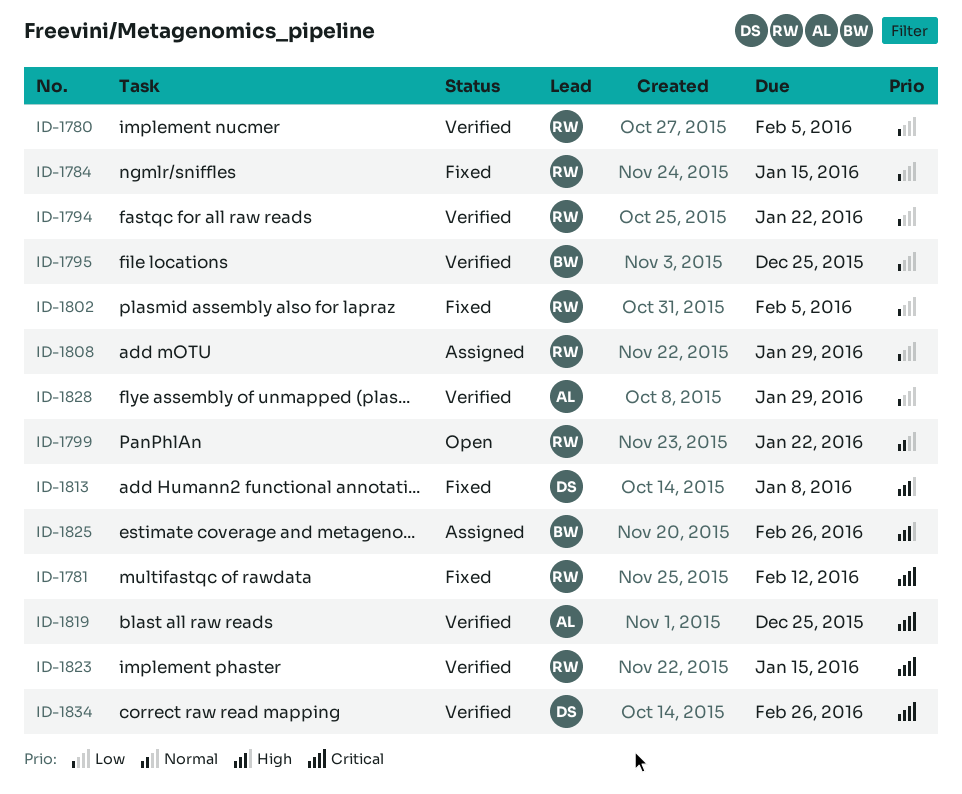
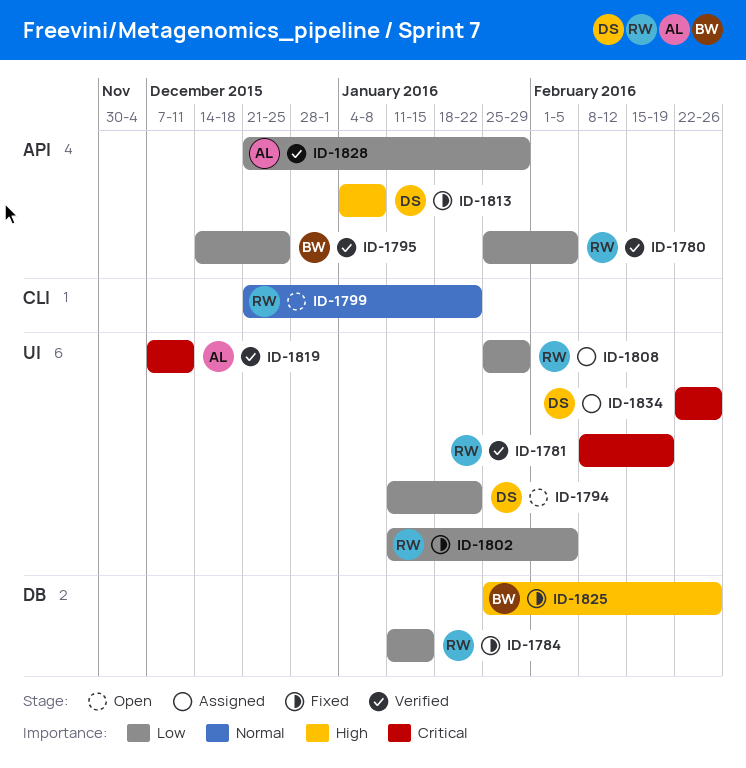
ID-1781, status: Fixed -> Verified
ID-1781, due: Feb 12 -> Feb 19
ID-1794, status: Verified -> Open
ID-1794, owner: RW -> DS
ID-1819, due: Dec 25 -> Dec 11
ID-1823: present -> none
ID-1825, status: Assigned -> Fixed
ID-1834, status: Verified -> Assigned

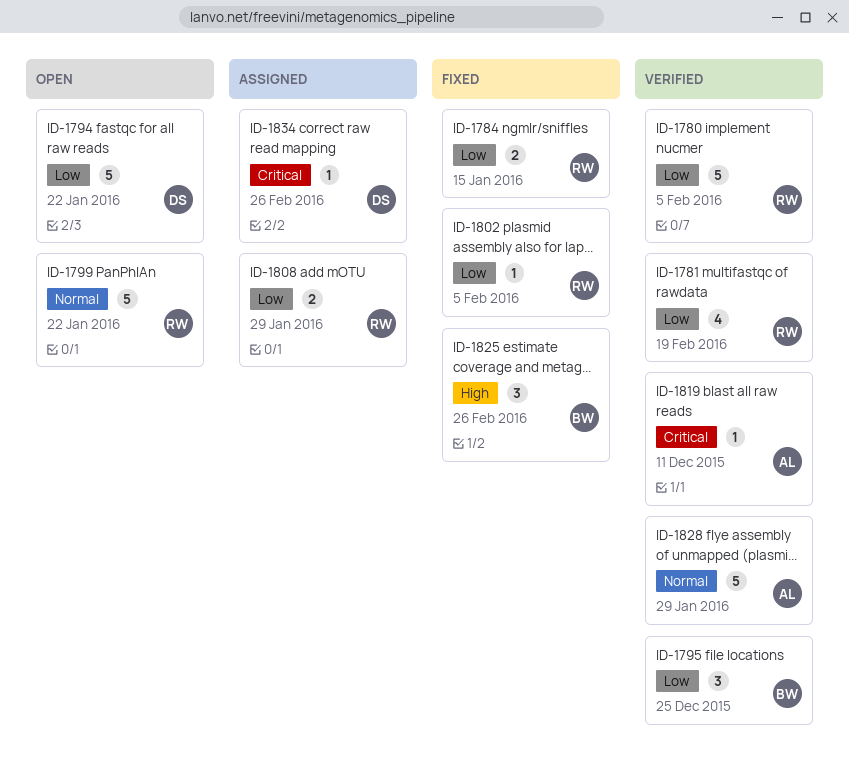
ID-1781, priority: Critical -> Low
ID-1813: present -> none
ID-1828, priority: Low -> Normal

